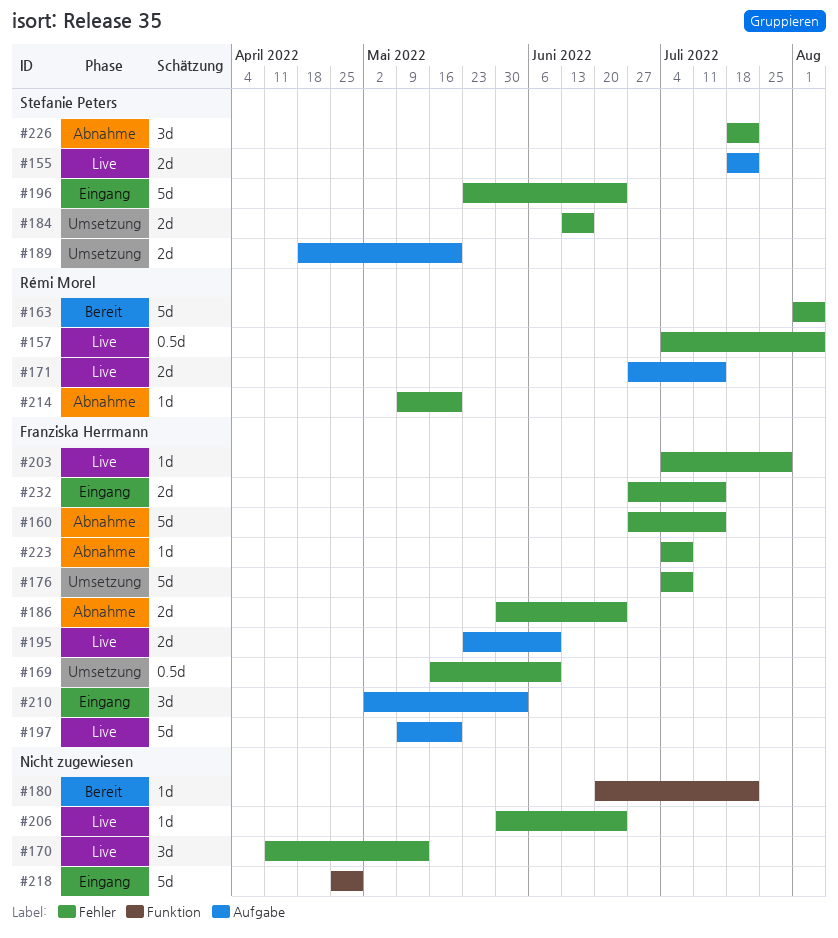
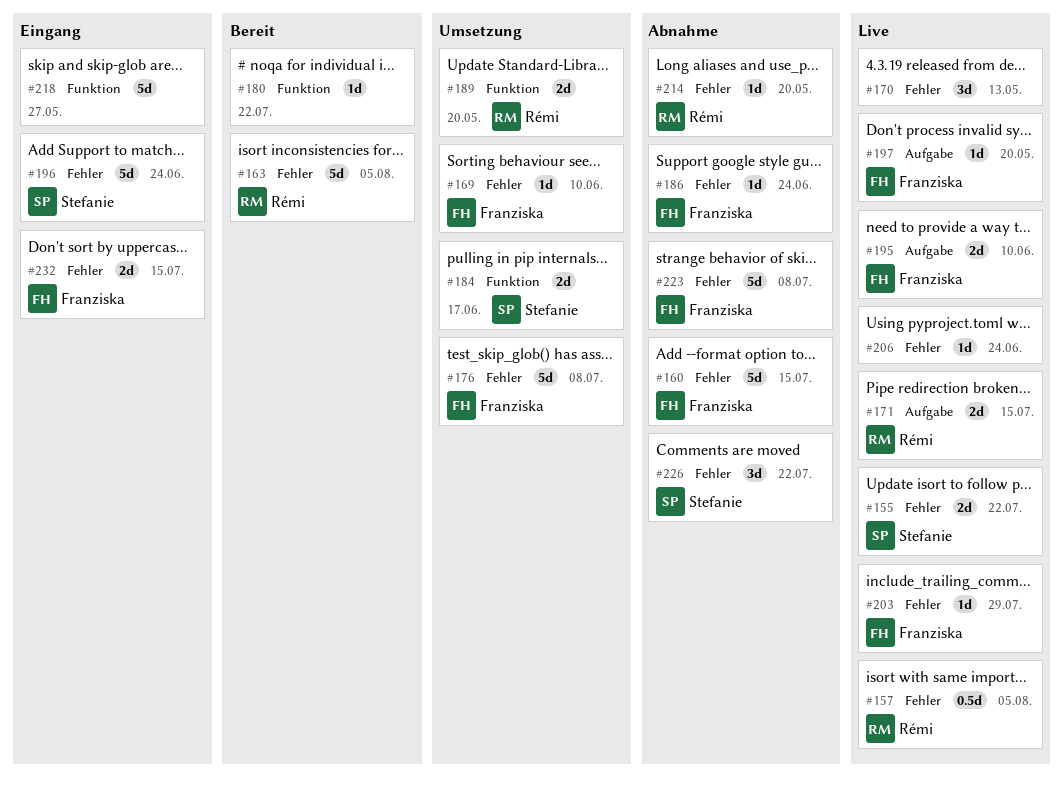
#155, label: Aufgabe -> Fehler
#169, estimate: 0.5d -> 1d
#184, label: Fehler -> Funktion
#186, estimate: 2d -> 1d
#189, owner: Stefanie Peters -> Rémi Morel
#189, label: Aufgabe -> Funktion
#197, estimate: 5d -> 1d
#210: present -> none
#218, due: Apr 29 -> May 27
#223, estimate: 1d -> 5d

